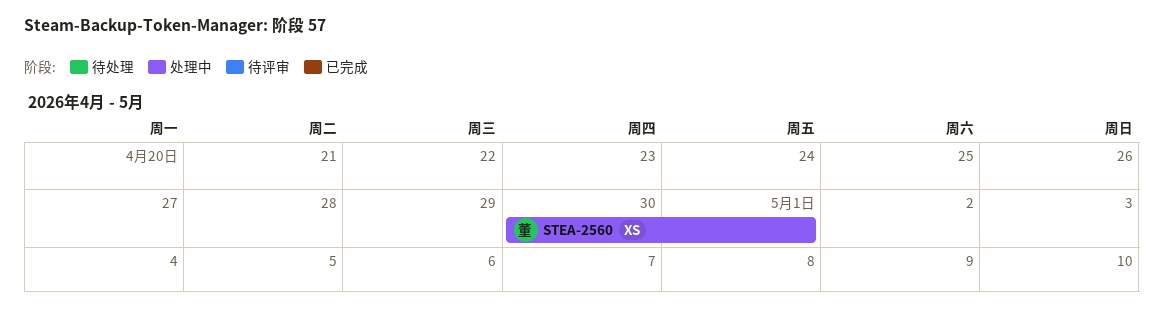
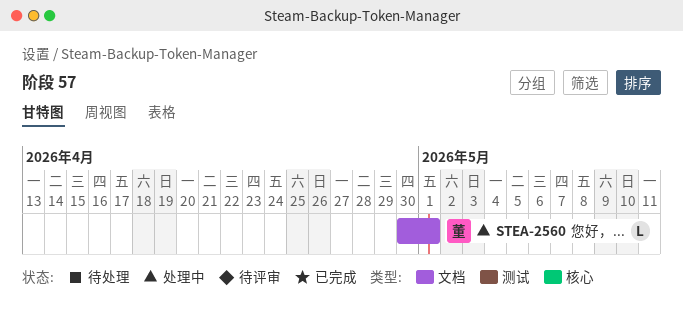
STEA-2560, estimate: XS -> L

